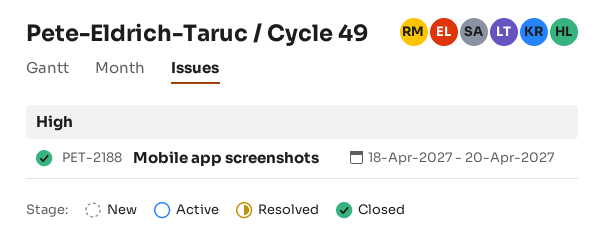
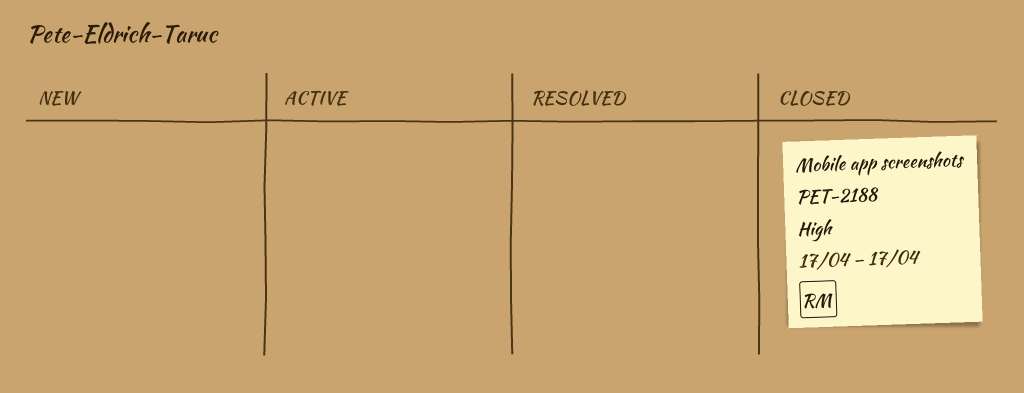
PET-2188, start: Apr 18 -> Apr 17
PET-2188, due: Apr 20 -> Apr 17

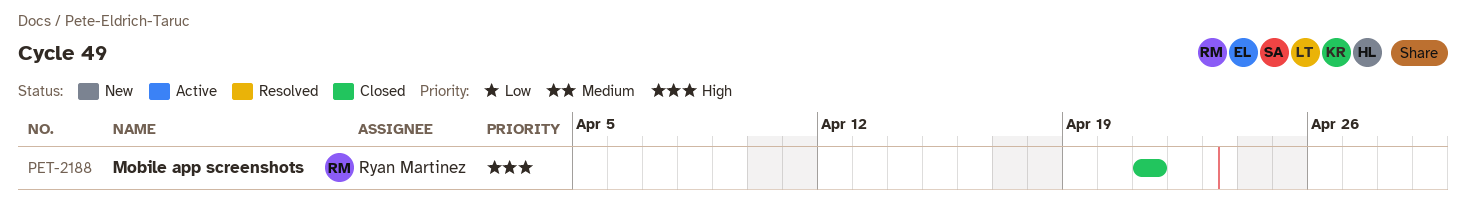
PET-2188, start: Apr 17 -> Apr 21
PET-2188, due: Apr 17 -> Apr 21

